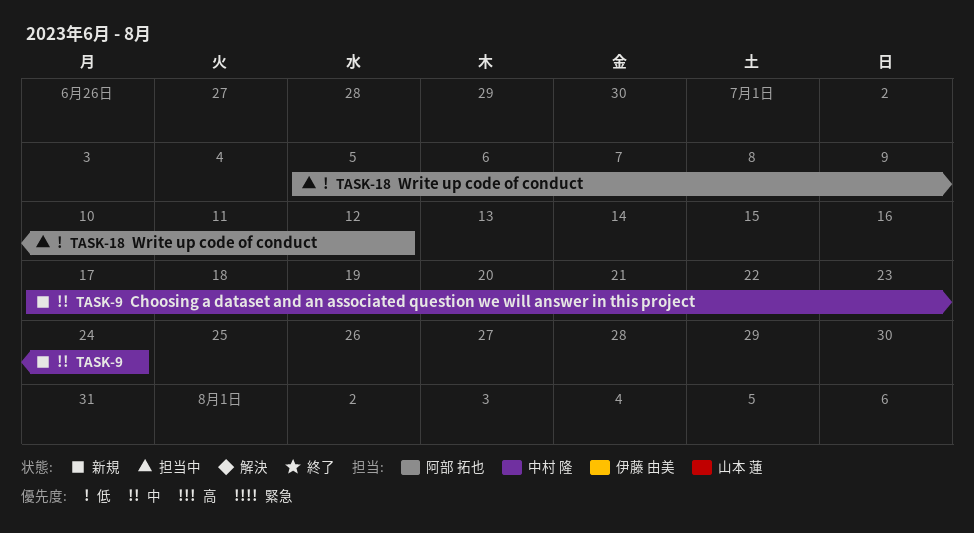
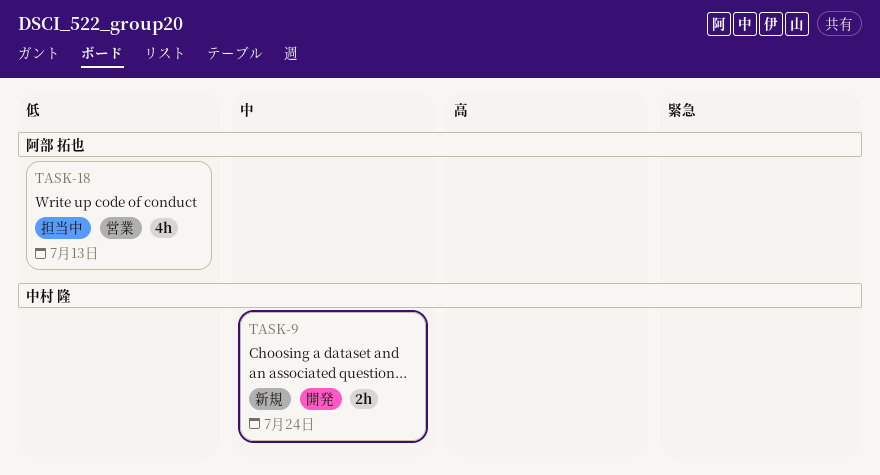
TASK-18, due: Jul 12 -> Jul 13

